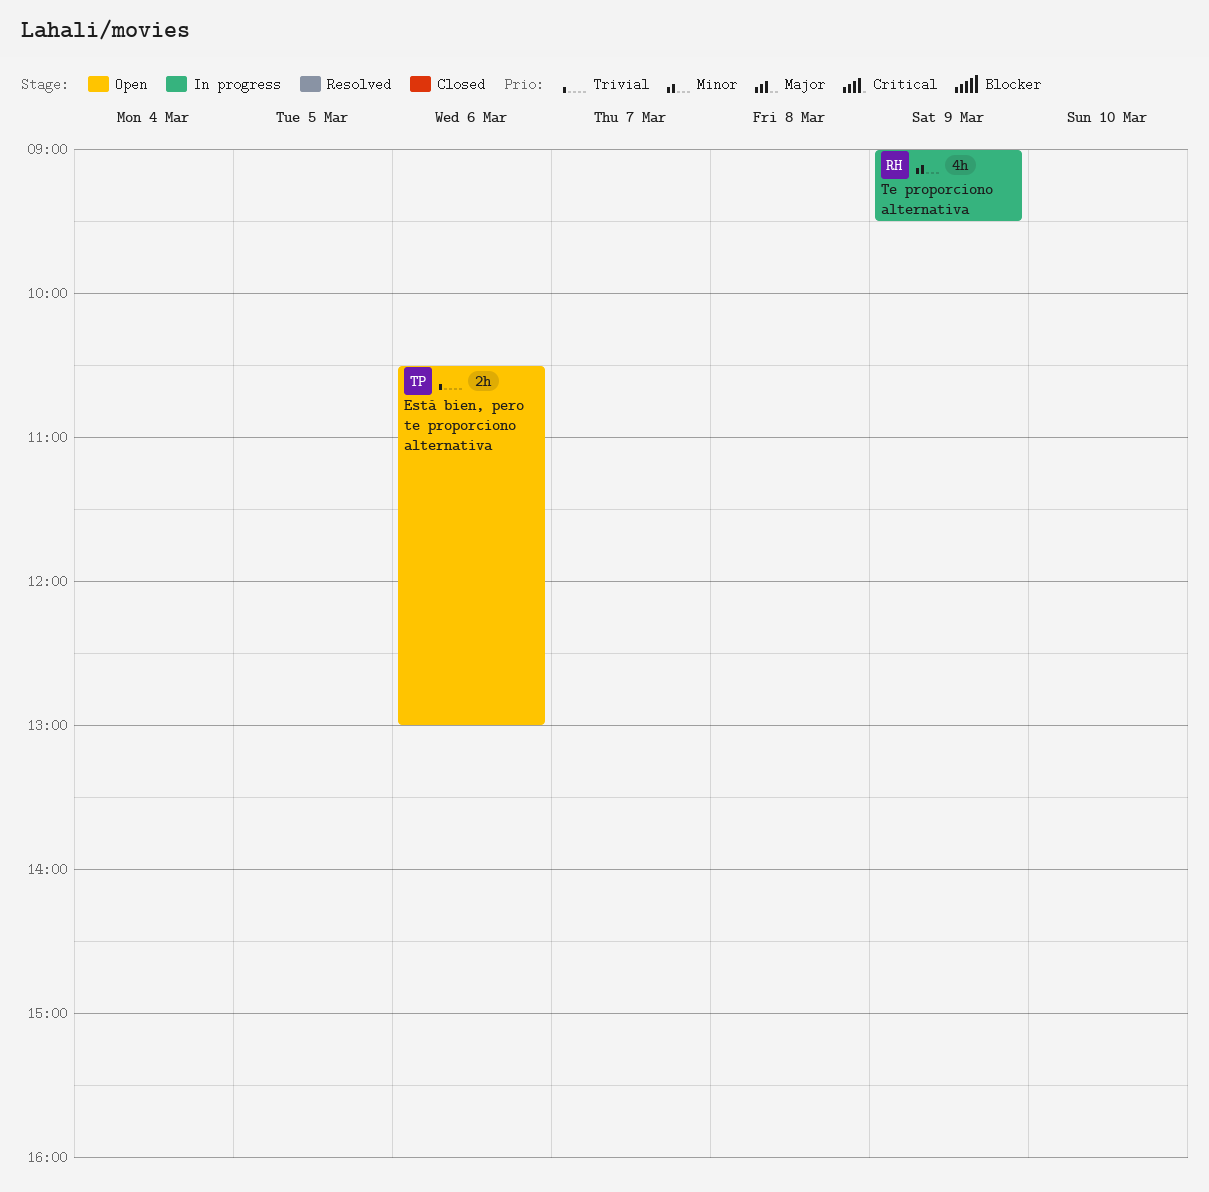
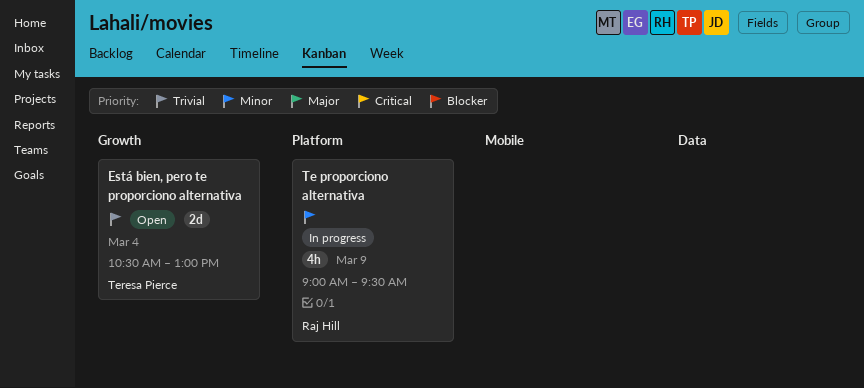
Está bien, pero te proporciono alternativa, estimate: 2h -> 2d
Está bien, pero te proporciono alternativa, day: Mar 6 -> Mar 4

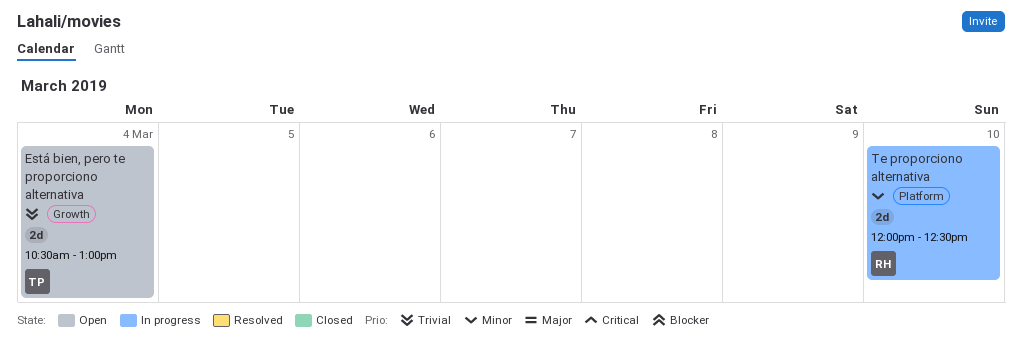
Te proporciono alternativa, estimate: 4h -> 2d
Te proporciono alternativa, day: Mar 9 -> Mar 10
Te proporciono alternativa, begins: 09:00 -> 12:00
Te proporciono alternativa, ends: 09:30 -> 12:30

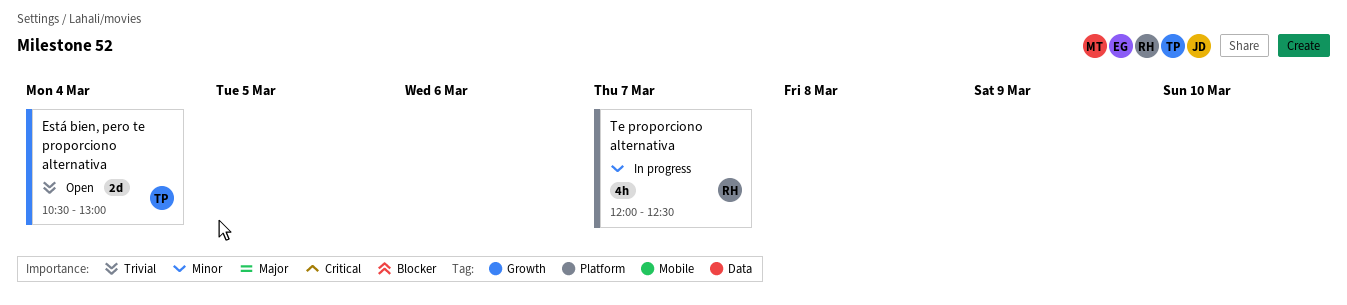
Te proporciono alternativa, estimate: 2d -> 4h
Te proporciono alternativa, day: Mar 10 -> Mar 7

